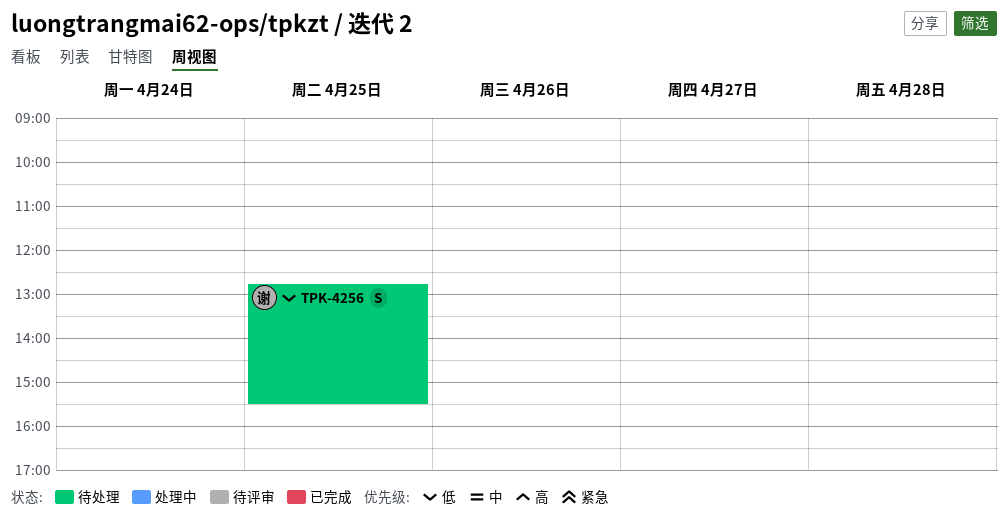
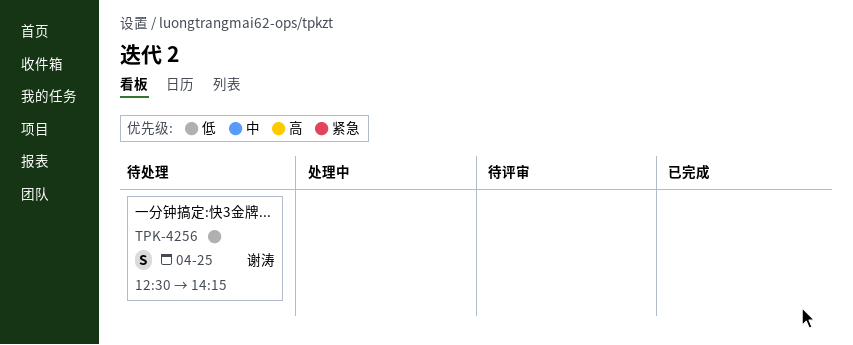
TPK-4256, begins: 12:45 -> 12:30
TPK-4256, ends: 15:30 -> 14:15

